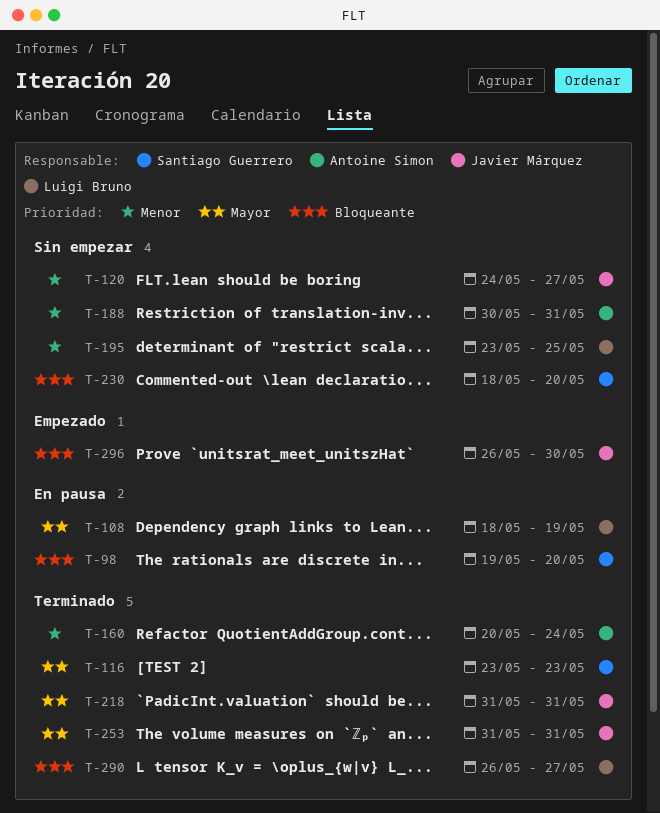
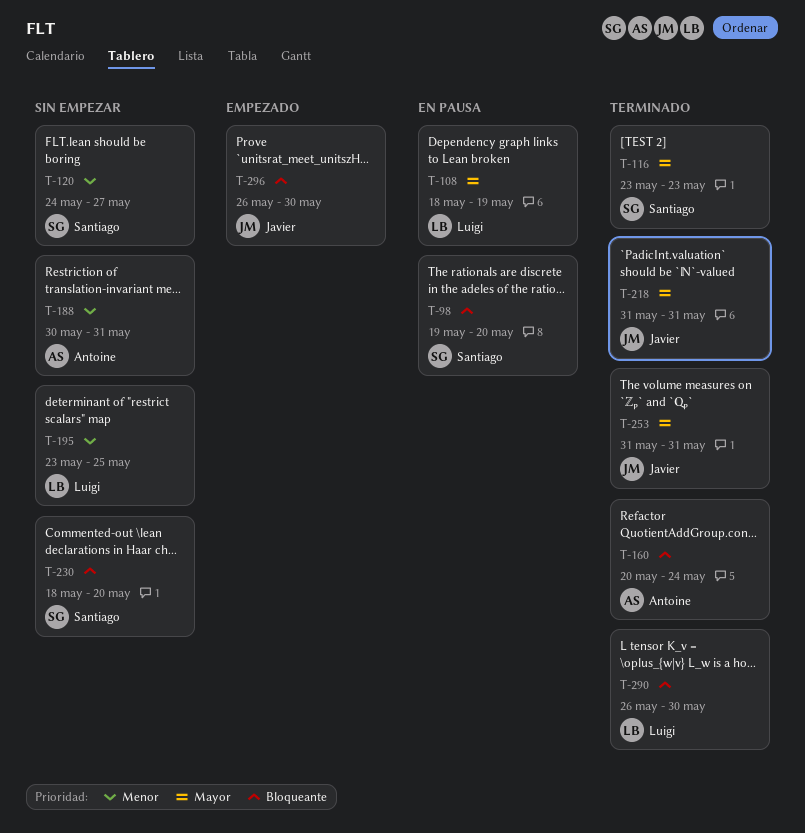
T-120, owner: Javier Márquez -> Santiago Guerrero
T-160, priority: Menor -> Bloqueante
T-290, due: May 27 -> May 30

